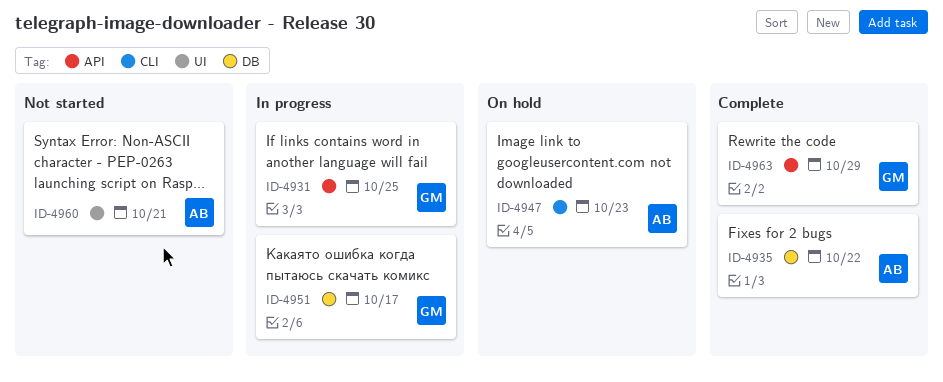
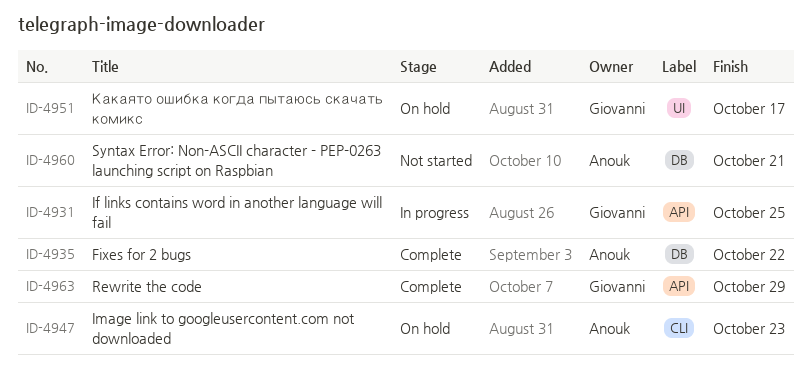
ID-4951, status: In progress -> On hold
ID-4951, label: DB -> UI
ID-4960, label: UI -> DB

